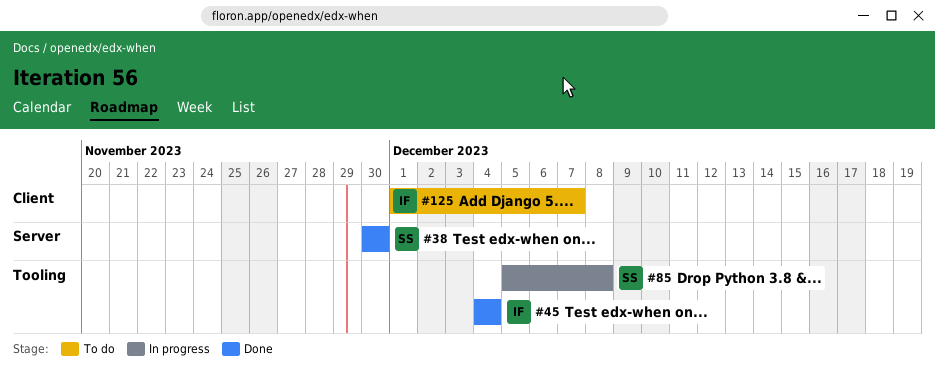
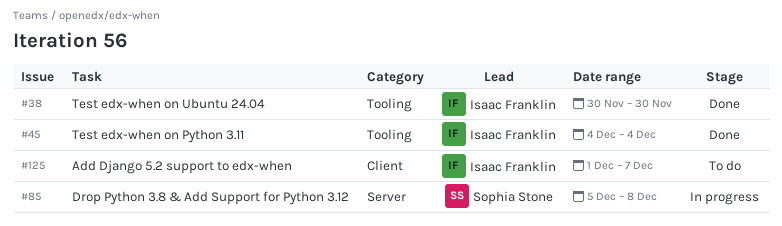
#38, owner: Sophia Stone -> Isaac Franklin
#38, label: Server -> Tooling
#85, label: Tooling -> Server

